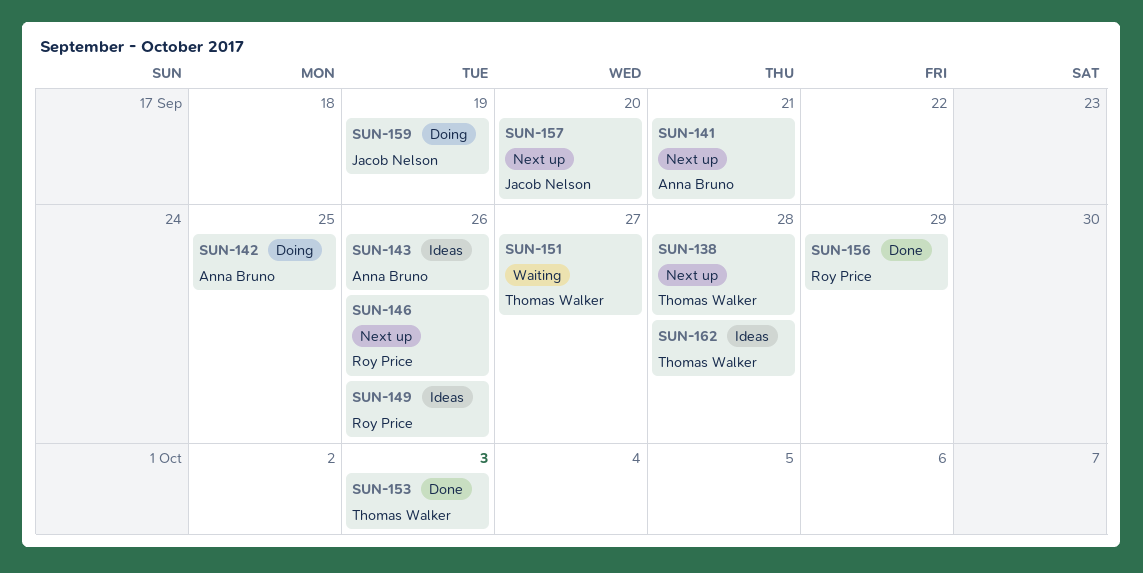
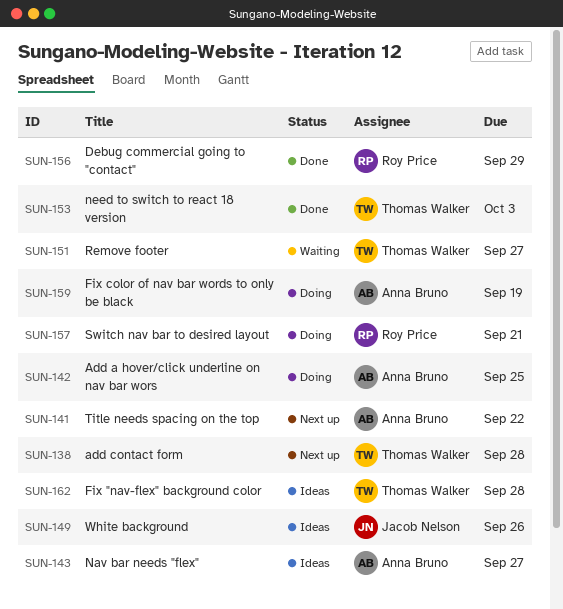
SUN-141, due: Sep 21 -> Sep 22
SUN-143, due: Sep 26 -> Sep 27
SUN-146: present -> none
SUN-149, owner: Roy Price -> Jacob Nelson
SUN-157, status: Next up -> Doing
SUN-157, owner: Jacob Nelson -> Roy Price
SUN-157, due: Sep 20 -> Sep 21
SUN-159, owner: Jacob Nelson -> Anna Bruno

